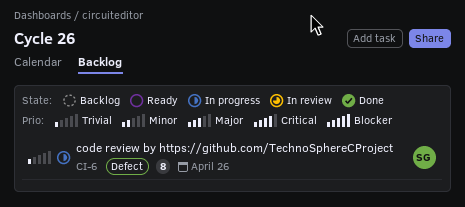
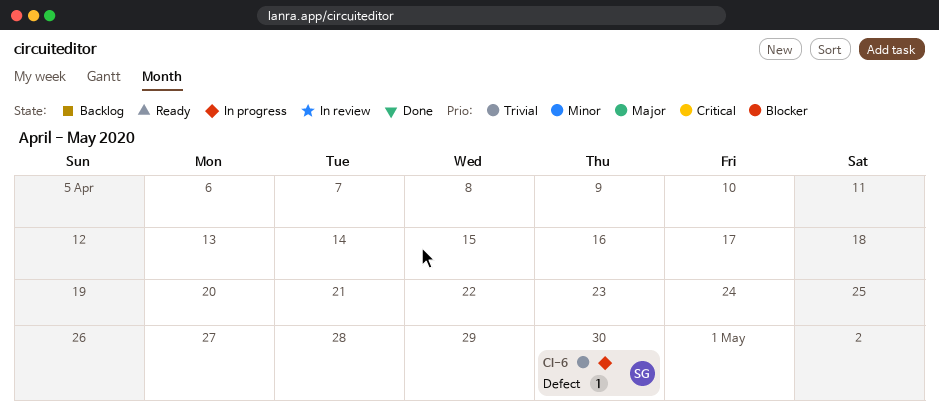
CI-6, estimate: 8 -> 1
CI-6, due: Apr 26 -> Apr 30

